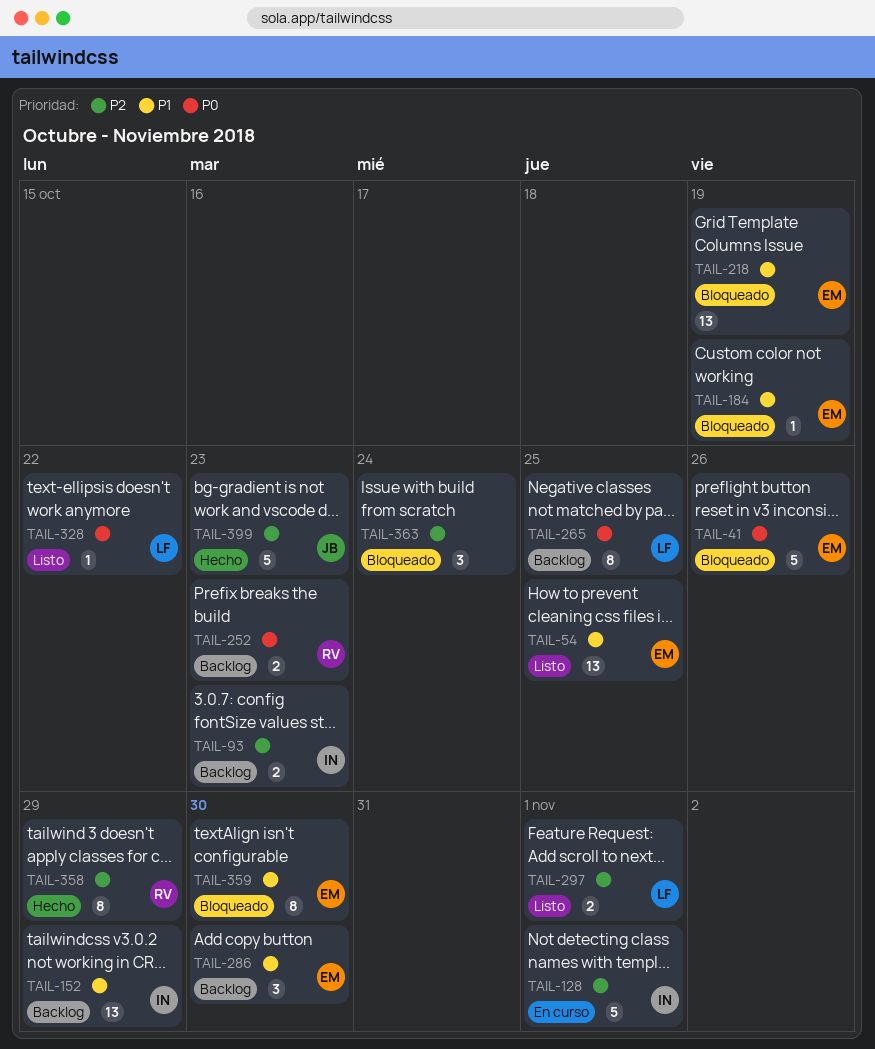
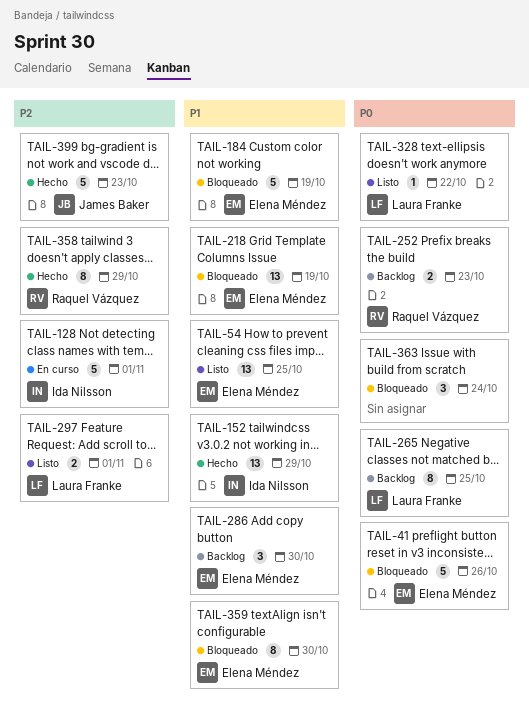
TAIL-93: present -> none
TAIL-152, status: Backlog -> Hecho
TAIL-184, estimate: 1 -> 5
TAIL-363, priority: P2 -> P0

